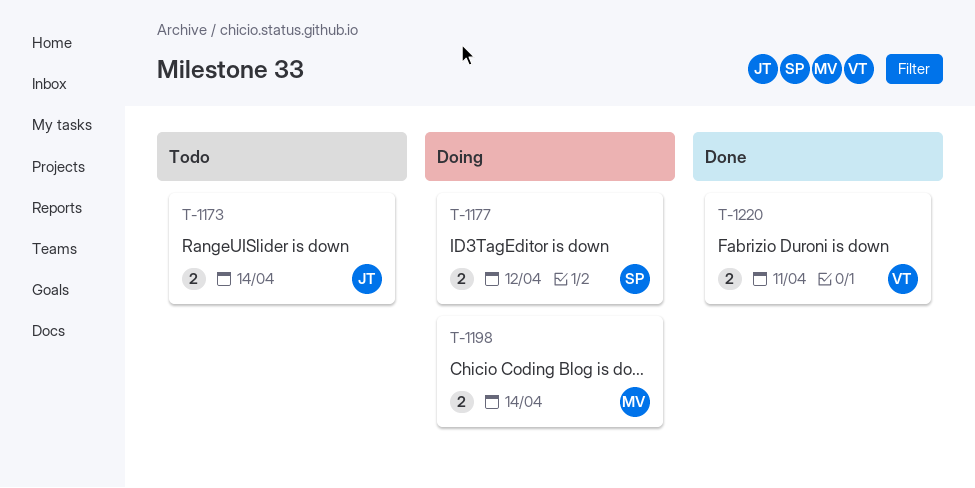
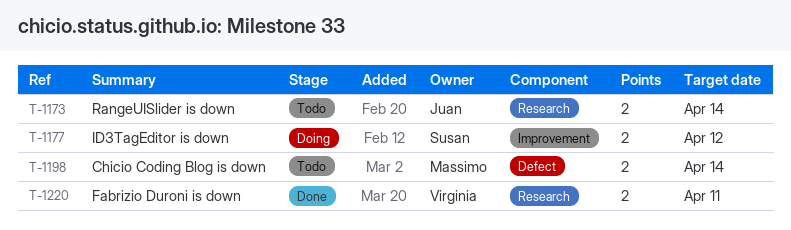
T-1198, status: Doing -> Todo

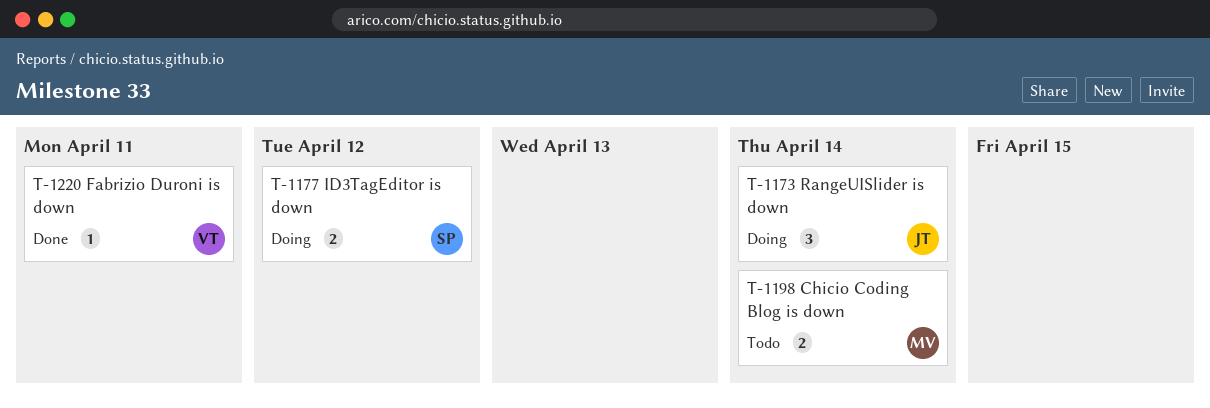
T-1173, status: Todo -> Doing
T-1173, estimate: 2 -> 3
T-1220, estimate: 2 -> 1

